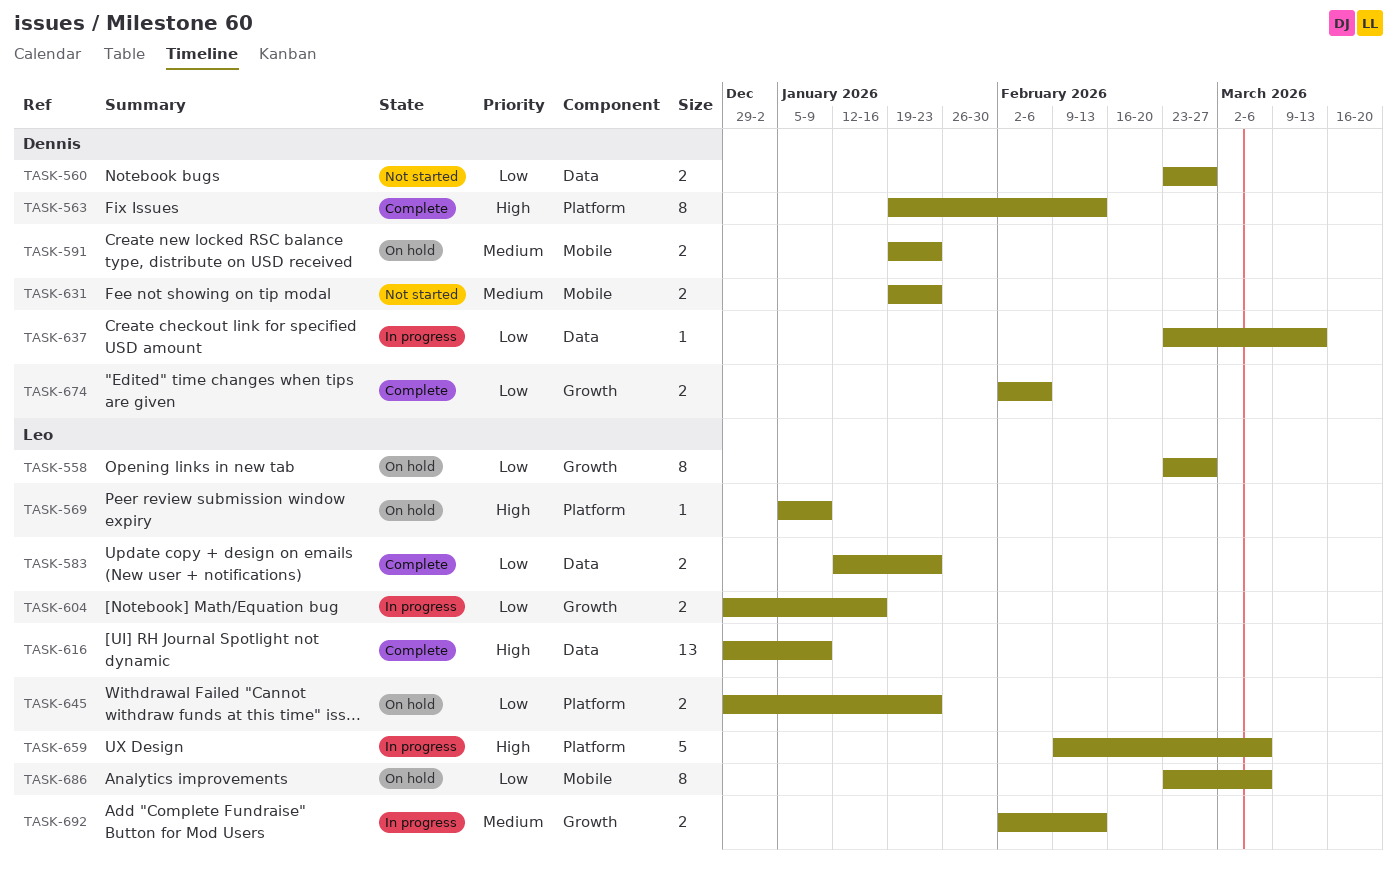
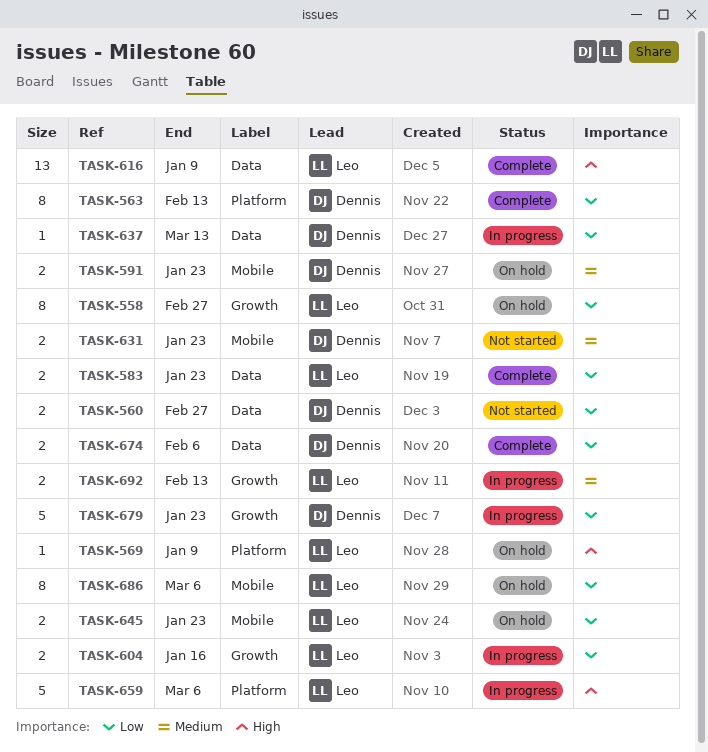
TASK-563, priority: High -> Low
TASK-645, label: Platform -> Mobile
TASK-674, label: Growth -> Data
TASK-679: none -> present

